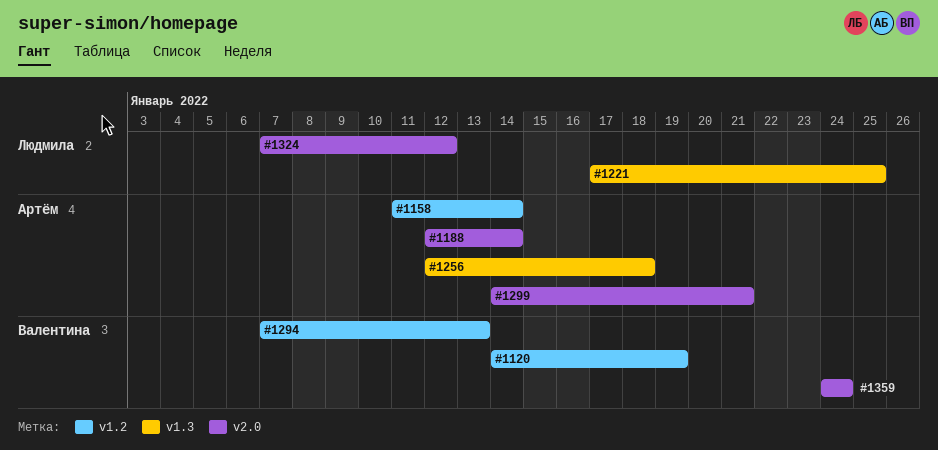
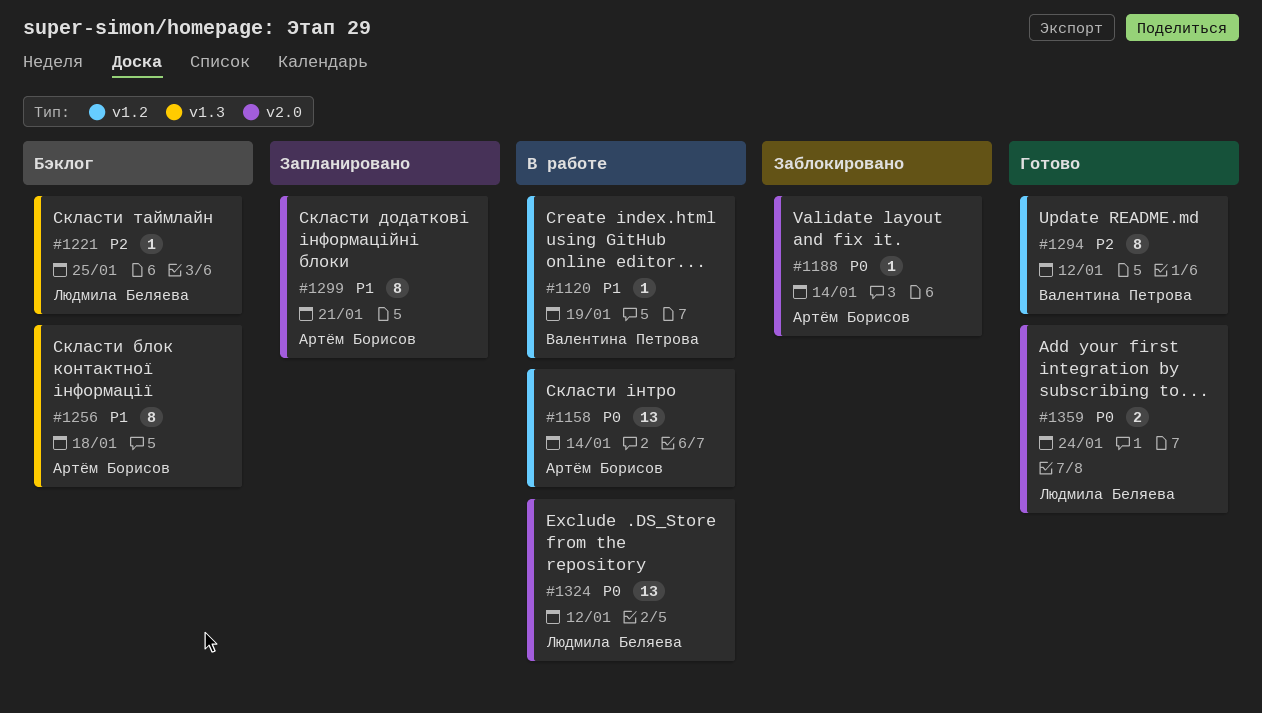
#1294, due: Jan 13 -> Jan 12
#1359, owner: Валентина Петрова -> Людмила Беляева

